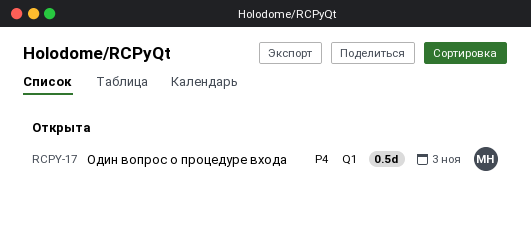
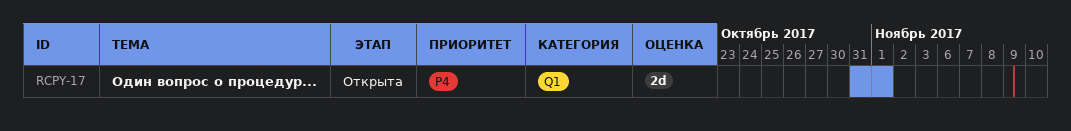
RCPY-17, estimate: 0.5d -> 2d
RCPY-17, due: Nov 3 -> Nov 1

